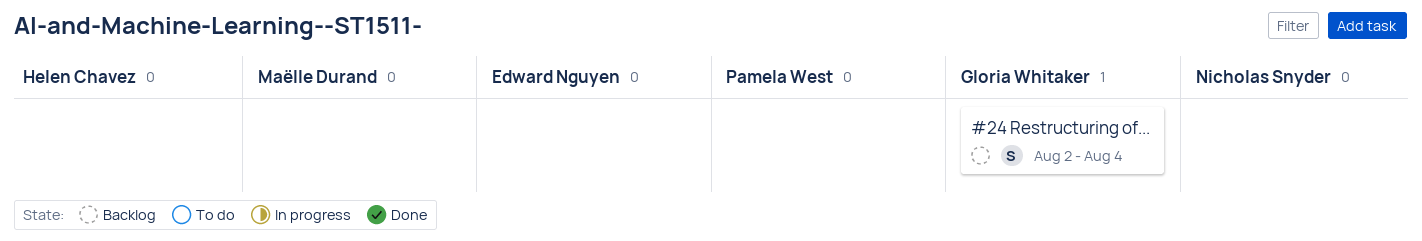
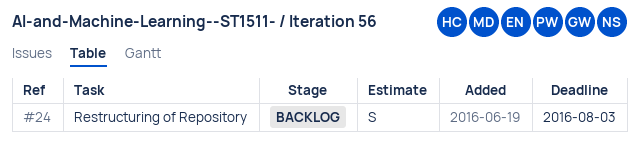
#24, due: Aug 4 -> Aug 3

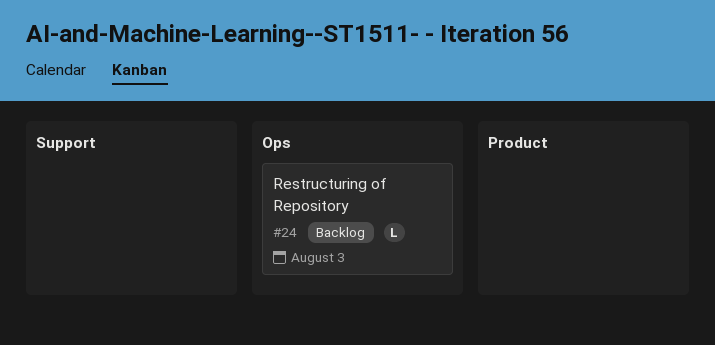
#24, estimate: S -> L

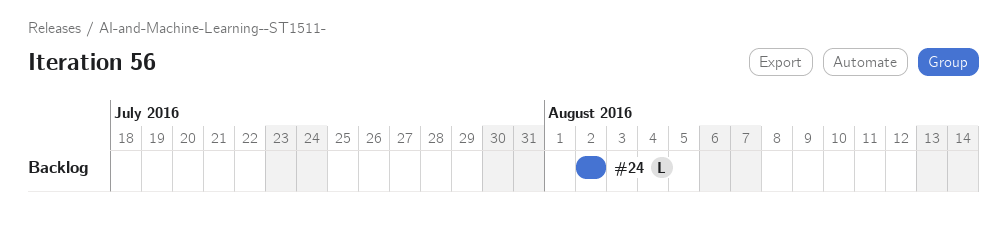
#24, due: Aug 3 -> Aug 2

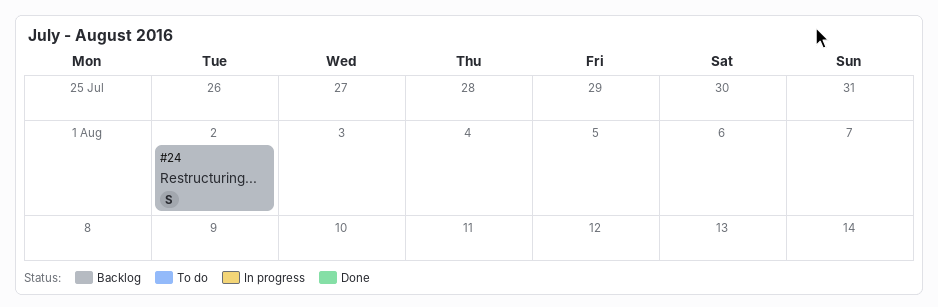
#24, estimate: L -> S

